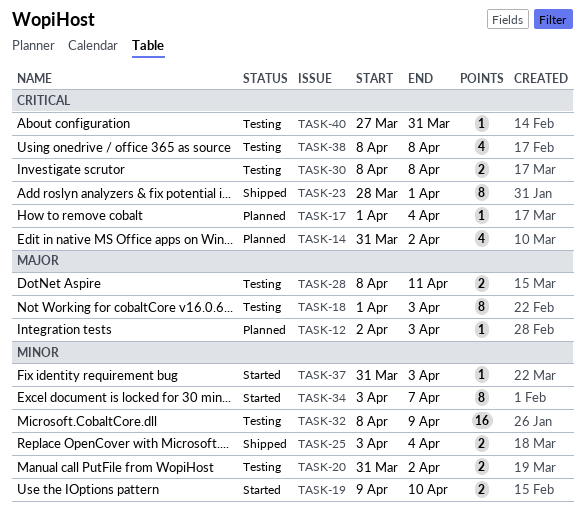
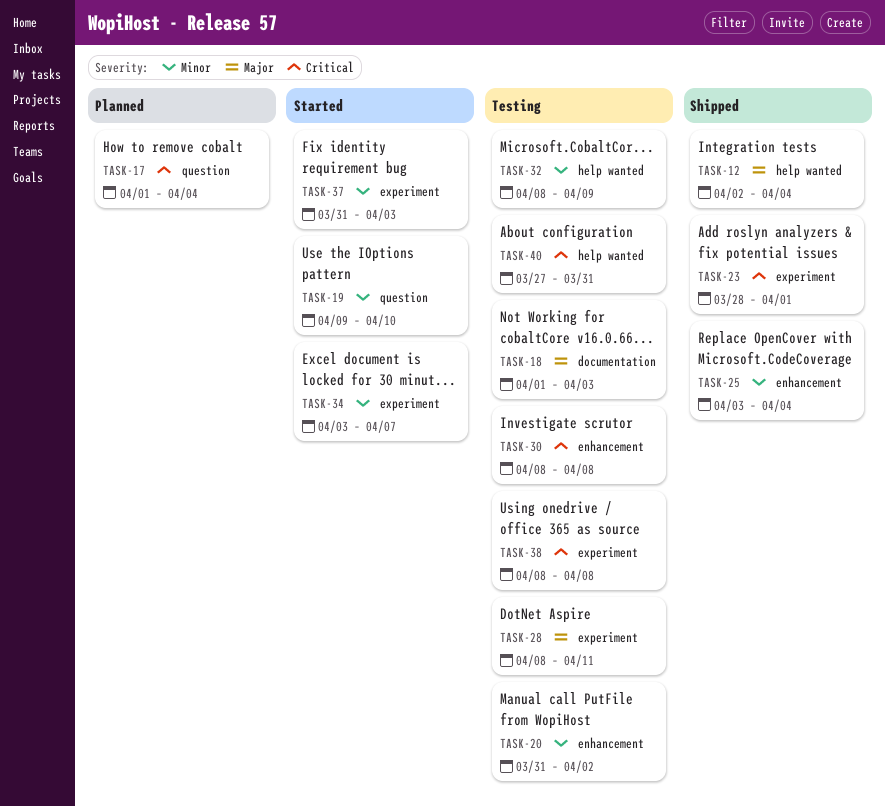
TASK-12, status: Planned -> Shipped
TASK-12, due: Apr 3 -> Apr 4
TASK-14: present -> none

